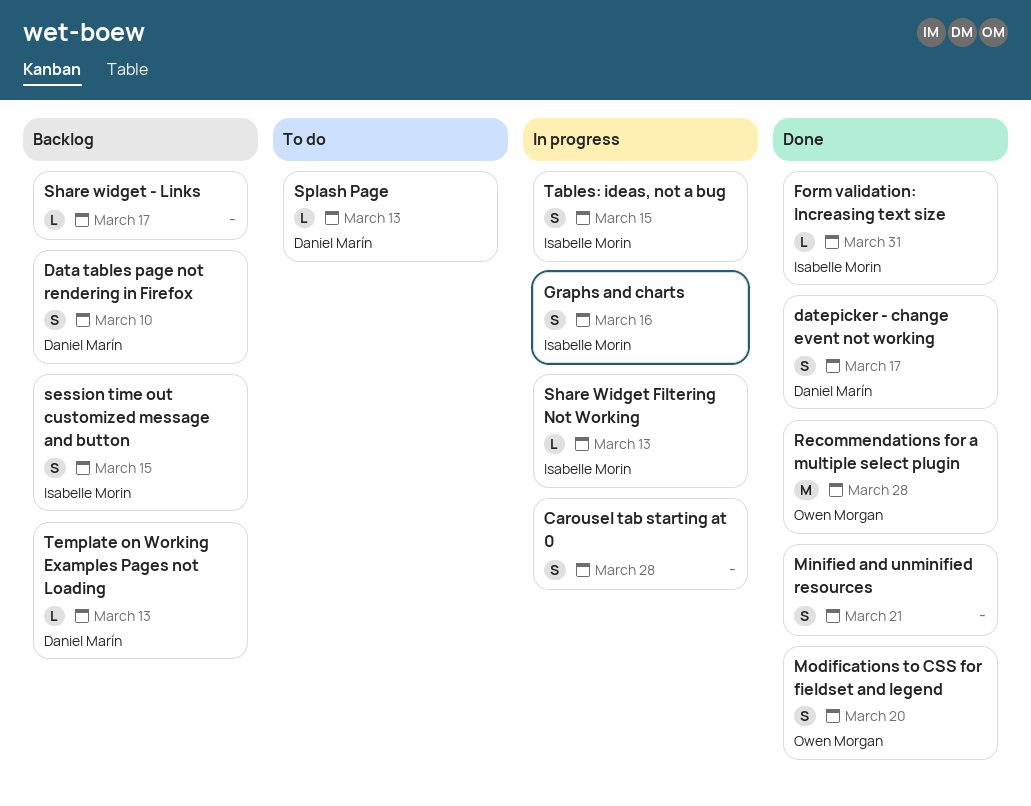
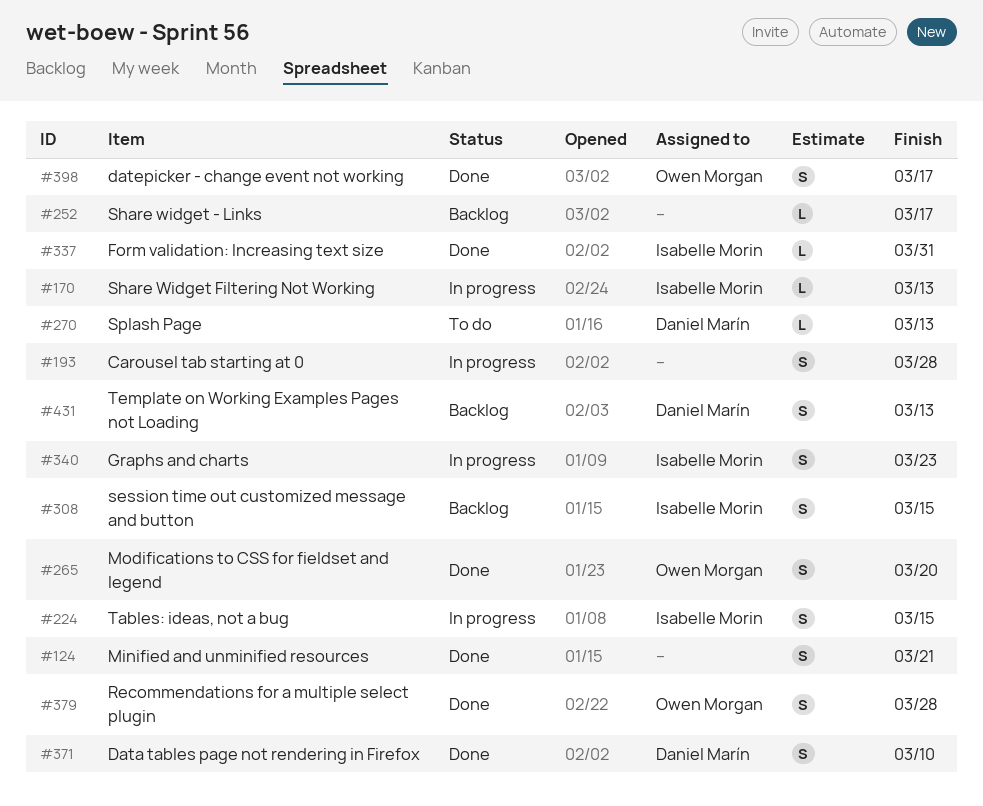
Data tables page not rendering in Firefox, status: Backlog -> Done
datepicker - change event not working, owner: Daniel Marín -> Owen Morgan
Graphs and charts, due: Mar 16 -> Mar 23
Recommendations for a multiple select plugin, estimate: M -> S
Template on Working Examples Pages not Loading, estimate: L -> S

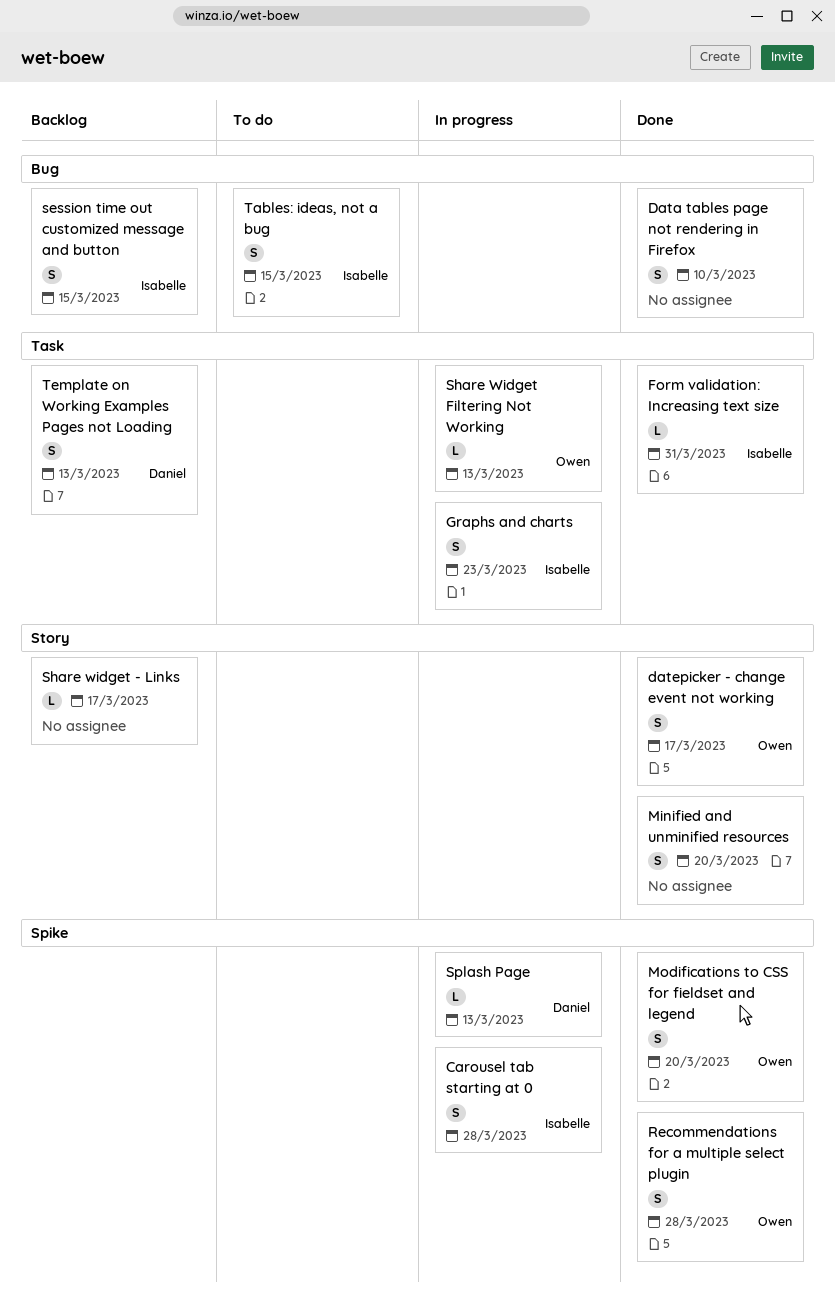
Carousel tab starting at 0, owner: none -> Isabelle Morin
Data tables page not rendering in Firefox, owner: Daniel Marín -> none
Minified and unminified resources, due: Mar 21 -> Mar 20
Share Widget Filtering Not Working, owner: Isabelle Morin -> Owen Morgan
Splash Page, status: To do -> In progress
Tables: ideas, not a bug, status: In progress -> To do

